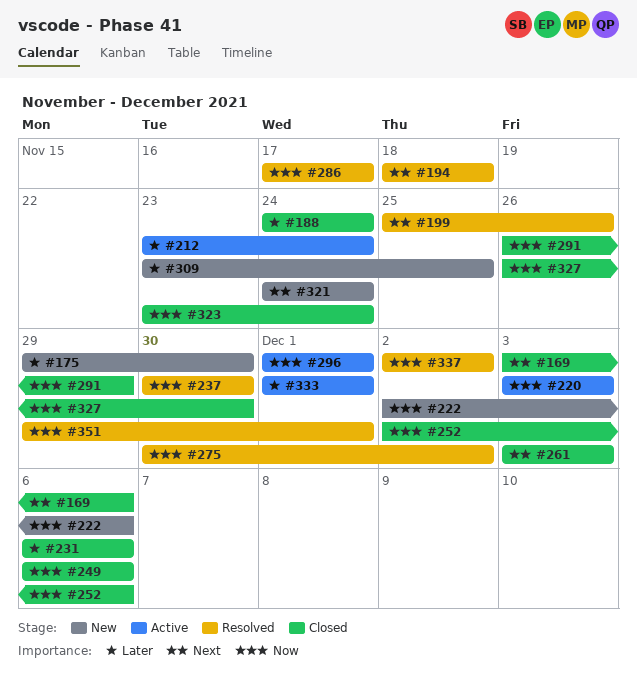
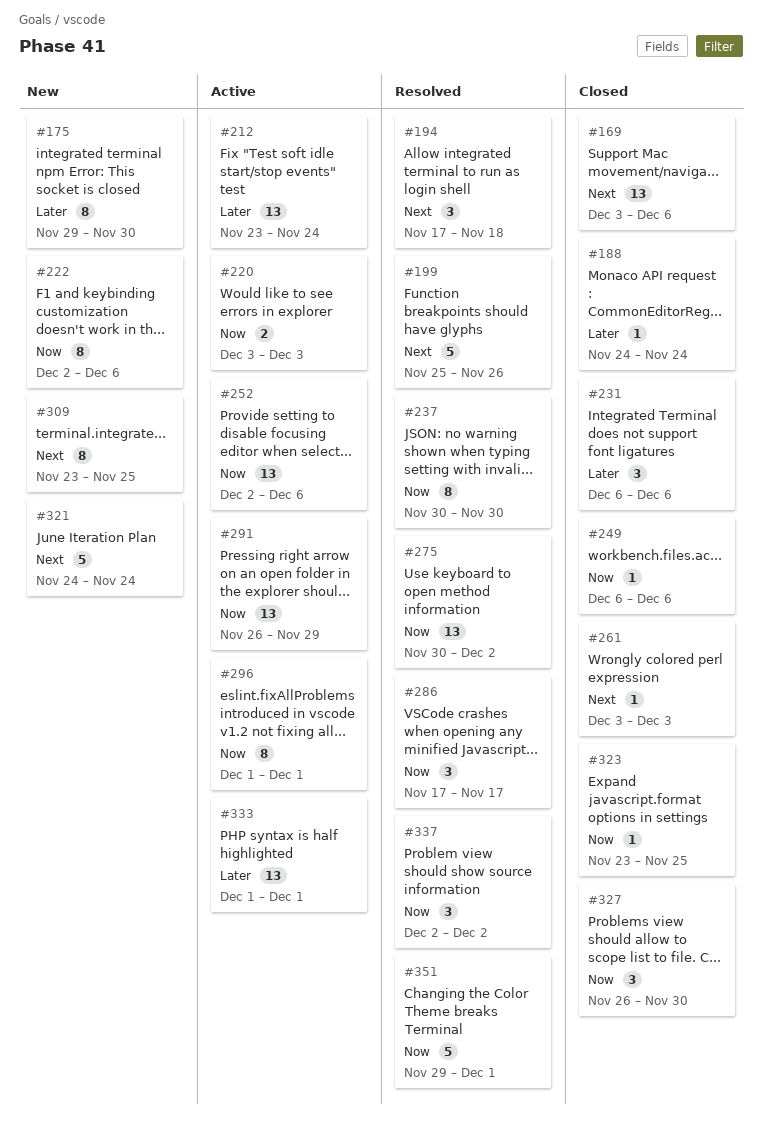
#194, start: Nov 18 -> Nov 17
#252, status: Closed -> Active
#291, status: Closed -> Active
#309, priority: Later -> Next
#323, due: Nov 24 -> Nov 25

